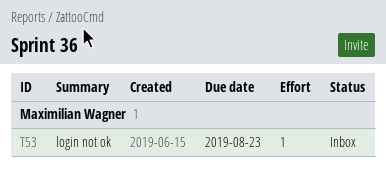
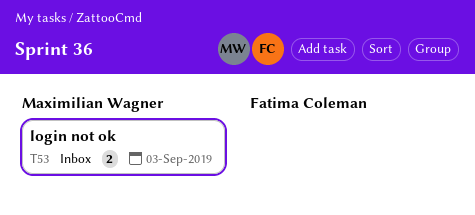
T53, estimate: 1 -> 2
T53, due: Aug 23 -> Sep 3

